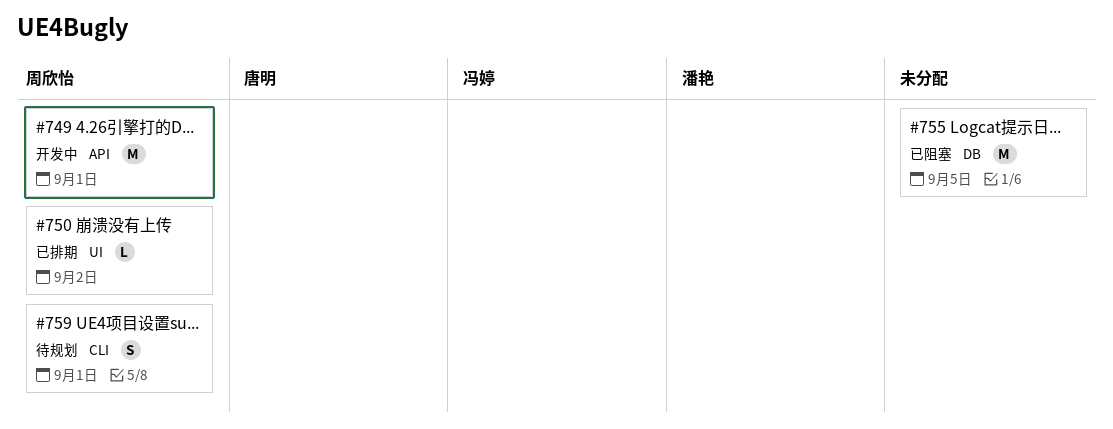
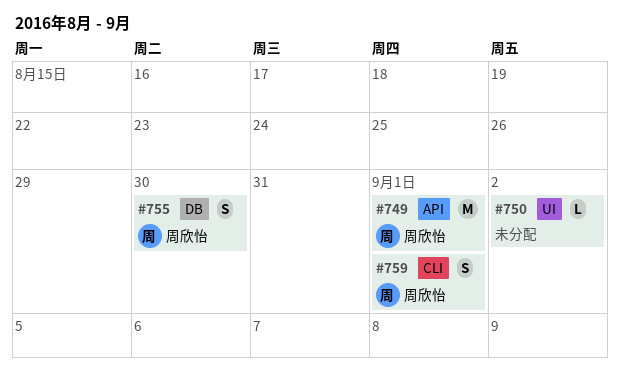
#750, owner: 周欣怡 -> none
#755, owner: none -> 周欣怡
#755, estimate: M -> S
#755, due: Sep 5 -> Aug 30

